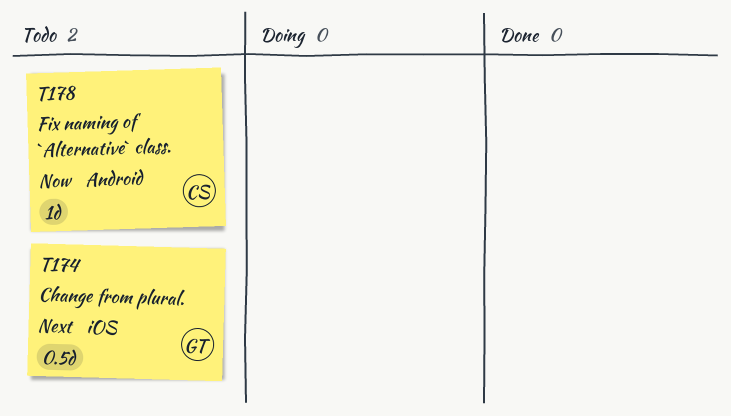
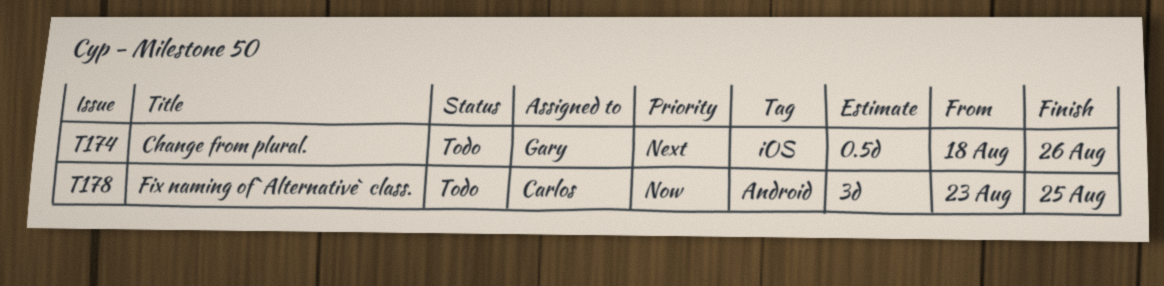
T178, estimate: 1d -> 3d

